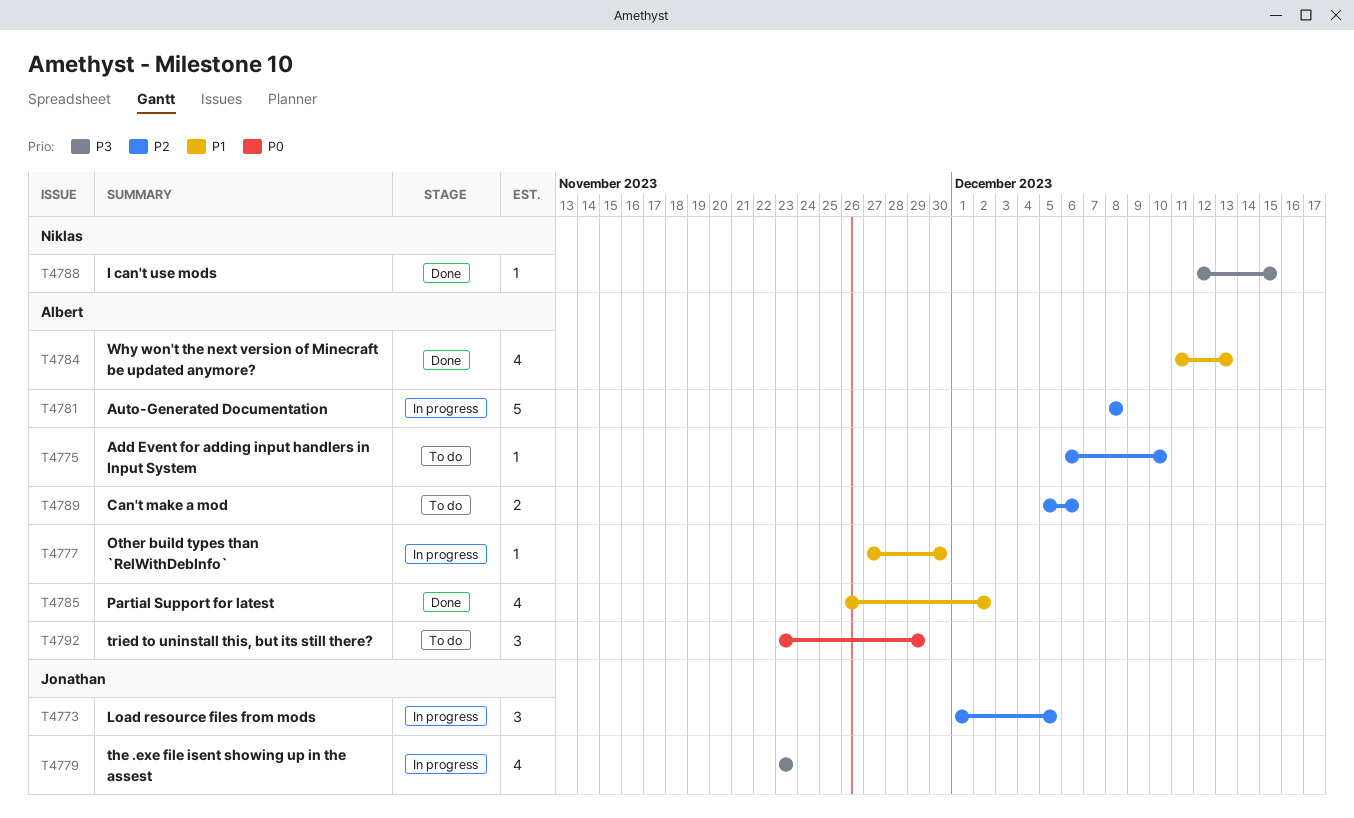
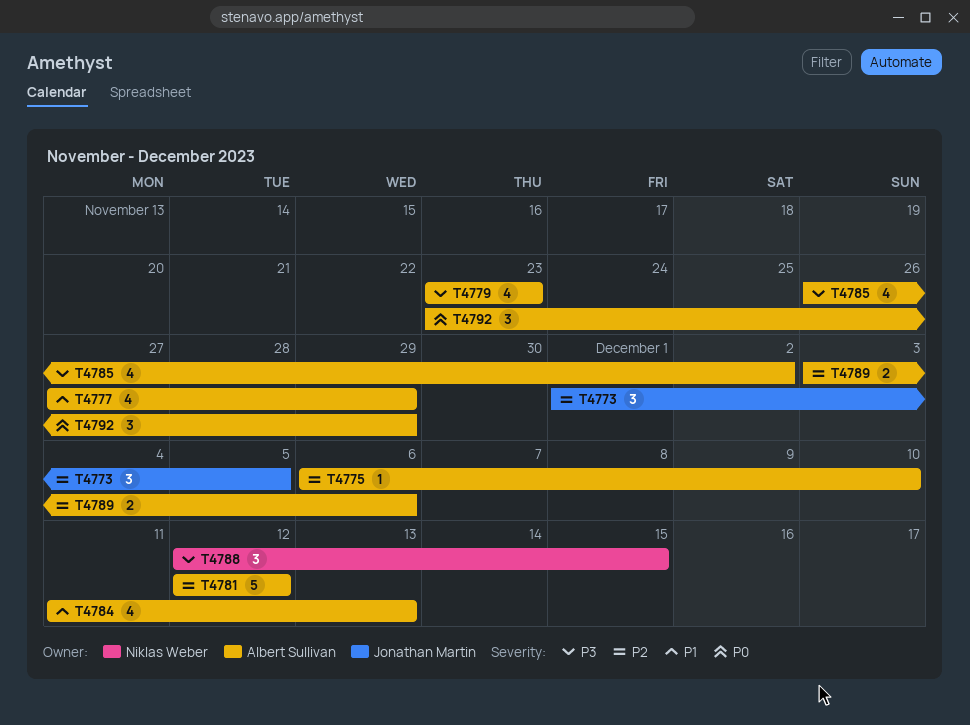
T4777, estimate: 1 -> 4
T4777, due: Nov 30 -> Nov 29
T4779, owner: Jonathan Martin -> Albert Sullivan
T4781, start: Dec 8 -> Dec 12
T4781, due: Dec 8 -> Dec 12
T4785, priority: P1 -> P3
T4788, estimate: 1 -> 3
T4789, start: Dec 5 -> Dec 3

